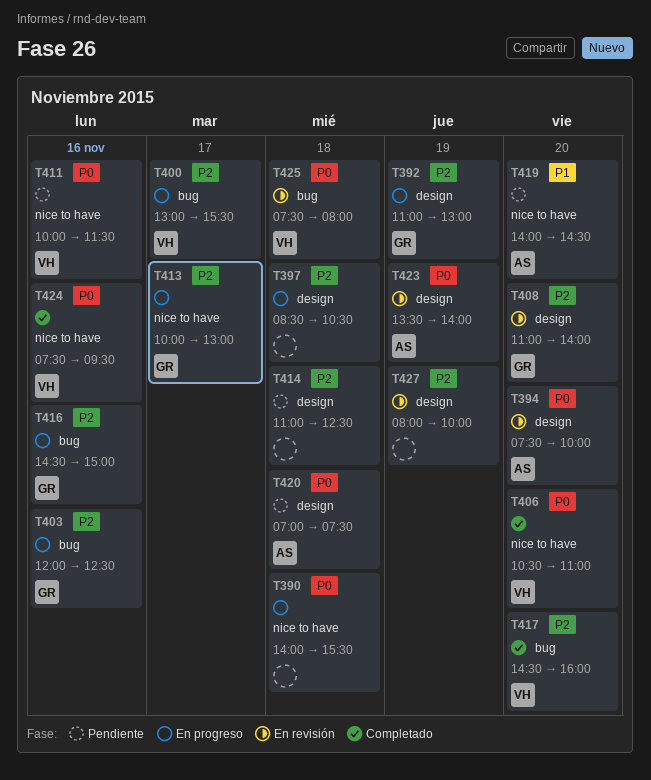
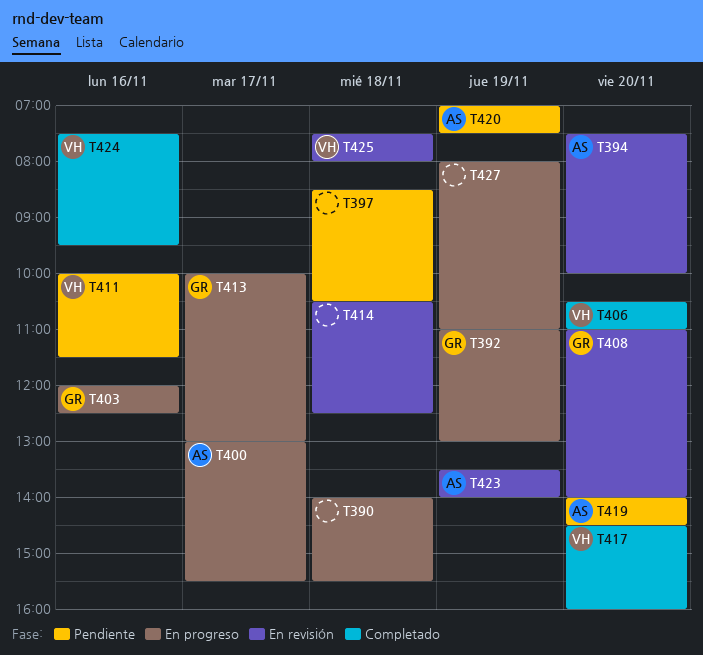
T397, status: En progreso -> Pendiente
T400, owner: VH -> AS
T414, status: Pendiente -> En revisión
T414, begins: 11:00 -> 10:30
T416: present -> none
T420, day: Nov 18 -> Nov 19
T427, status: En revisión -> En progreso
T427, ends: 10:00 -> 11:00

